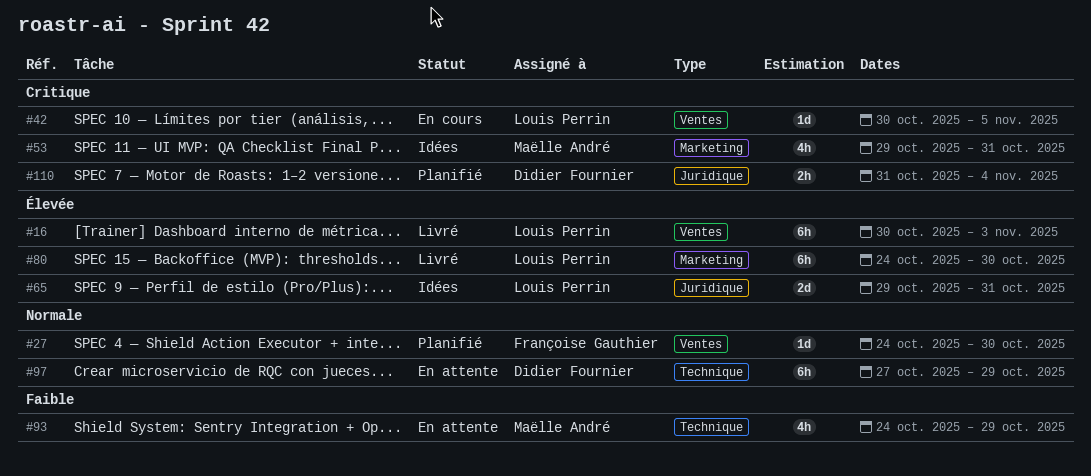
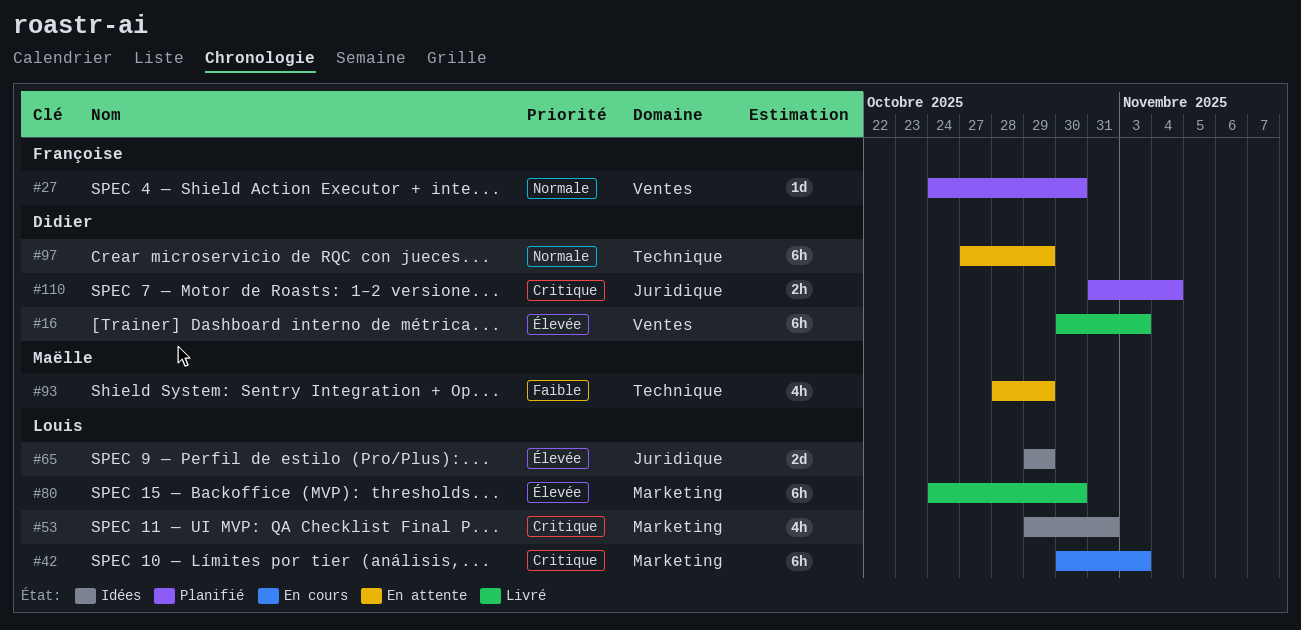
#16, owner: Louis Perrin -> Didier Fournier
#42, label: Ventes -> Marketing
#42, estimate: 1d -> 6h
#42, due: Nov 5 -> Nov 3
#53, owner: Maëlle André -> Louis Perrin
#65, due: Oct 31 -> Oct 29
#93, start: Oct 24 -> Oct 28

